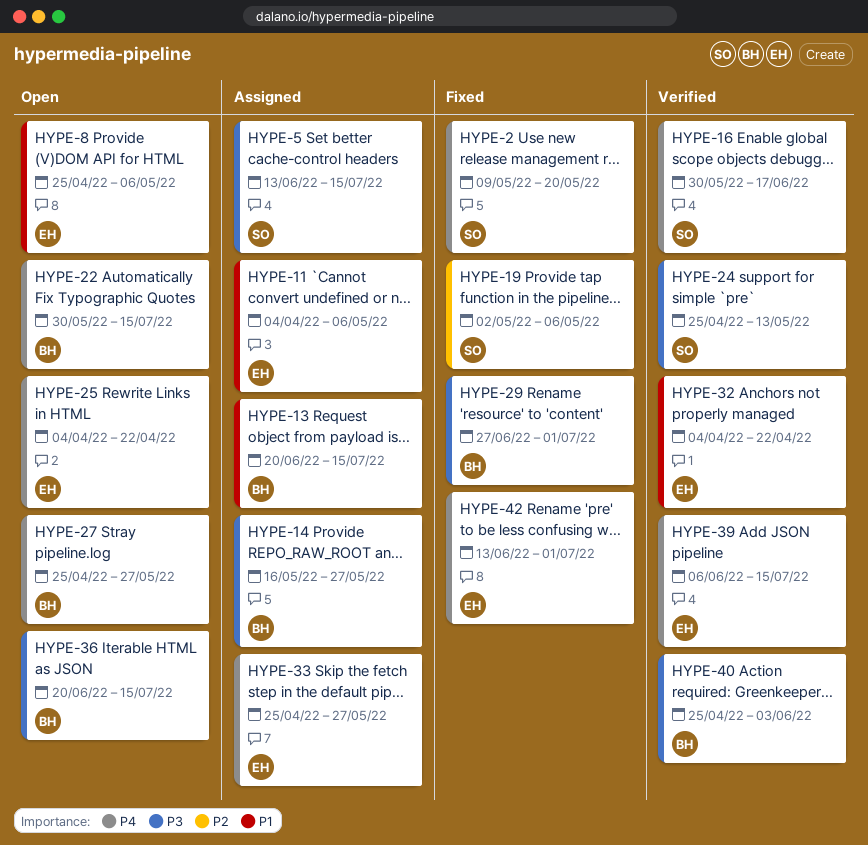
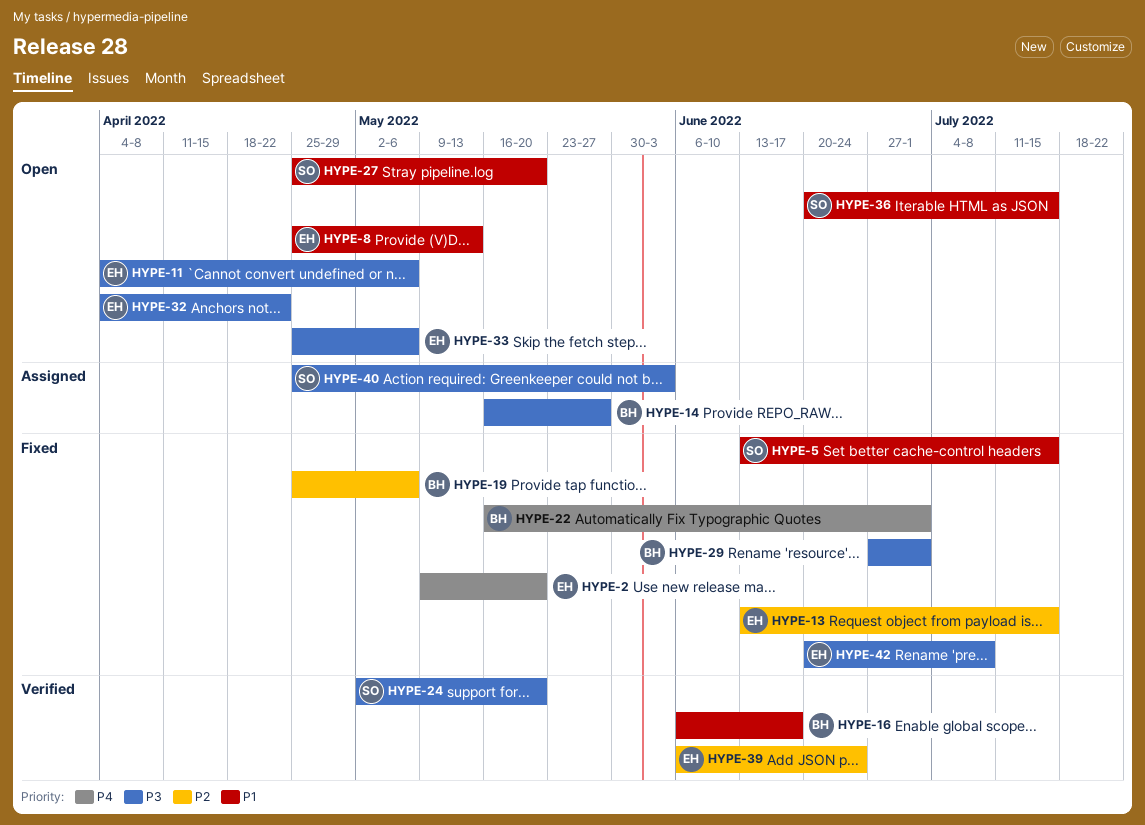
HYPE-2, owner: SO -> EH
HYPE-5, status: Assigned -> Fixed
HYPE-5, priority: P3 -> P1
HYPE-8, due: May 6 -> May 13
HYPE-11, status: Assigned -> Open
HYPE-11, priority: P1 -> P3
HYPE-13, status: Assigned -> Fixed
HYPE-13, owner: BH -> EH
HYPE-13, priority: P1 -> P2
HYPE-13, start: Jun 20 -> Jun 13
HYPE-16, owner: SO -> BH
HYPE-16, priority: P4 -> P1
HYPE-16, start: May 30 -> Jun 6
HYPE-19, owner: SO -> BH
HYPE-19, start: May 2 -> Apr 25
HYPE-22, status: Open -> Fixed
HYPE-22, start: May 30 -> May 16
HYPE-22, due: Jul 15 -> Jul 1
HYPE-24, start: Apr 25 -> May 2
HYPE-24, due: May 13 -> May 20
HYPE-25: present -> none
HYPE-27, owner: BH -> SO
HYPE-27, priority: P4 -> P1
HYPE-27, due: May 27 -> May 20
HYPE-32, status: Verified -> Open
HYPE-32, priority: P1 -> P3
HYPE-33, status: Assigned -> Open
HYPE-33, priority: P4 -> P3
HYPE-33, due: May 27 -> May 6
HYPE-36, owner: BH -> SO
HYPE-36, priority: P3 -> P1
HYPE-39, priority: P4 -> P2
HYPE-39, due: Jul 15 -> Jun 24
HYPE-40, status: Verified -> Assigned
HYPE-40, owner: BH -> SO
HYPE-42, priority: P4 -> P3
HYPE-42, start: Jun 13 -> Jun 20
HYPE-42, due: Jul 1 -> Jul 8

